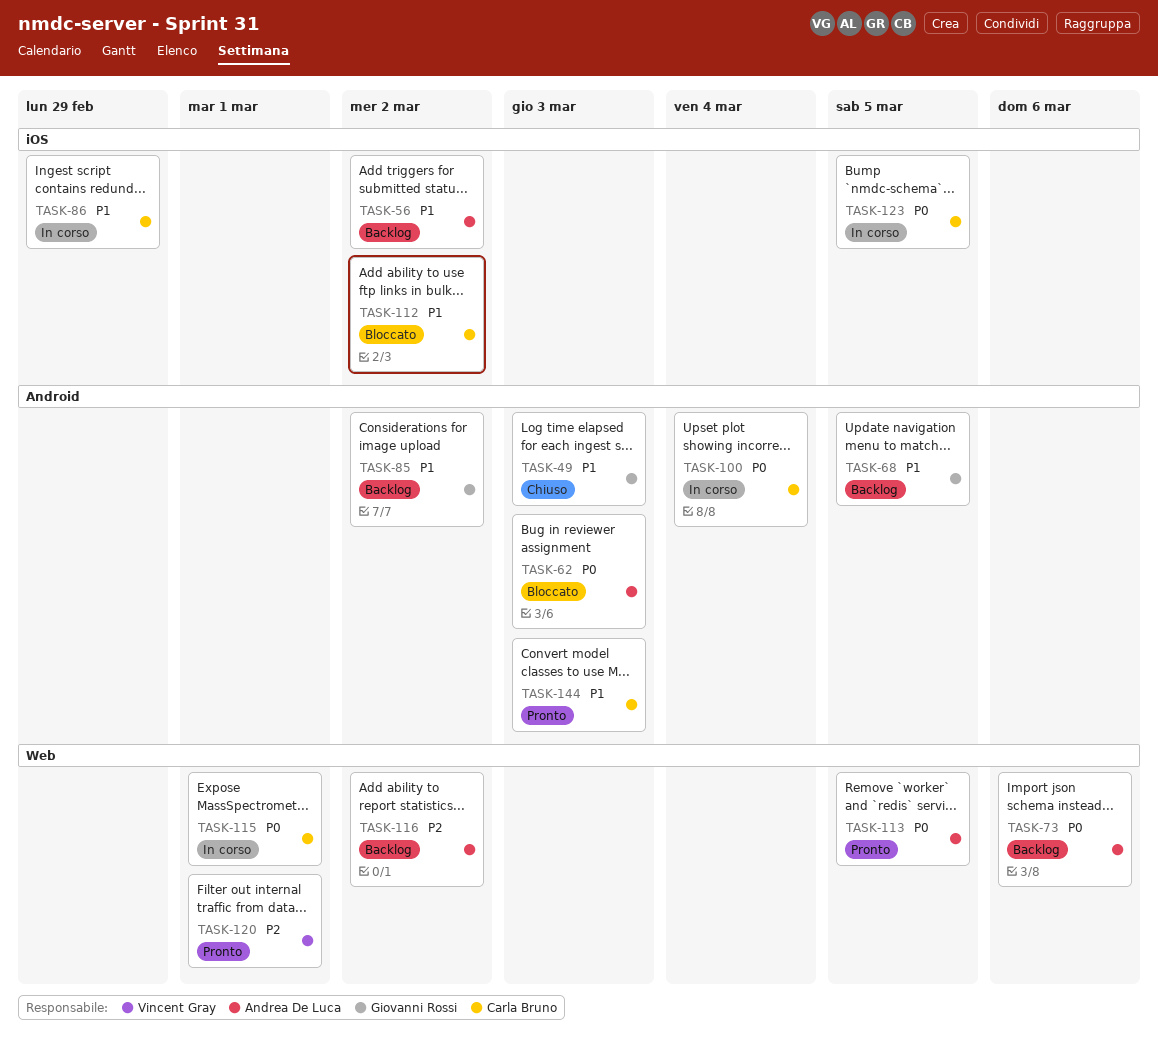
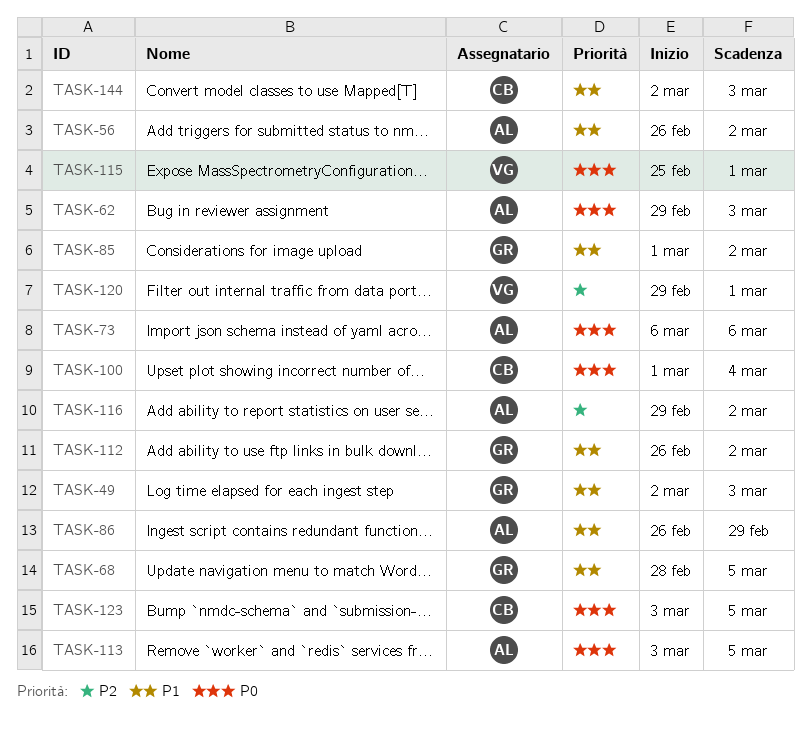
TASK-86, owner: Carla Bruno -> Andrea De Luca
TASK-112, owner: Carla Bruno -> Giovanni Rossi
TASK-115, owner: Carla Bruno -> Vincent Gray

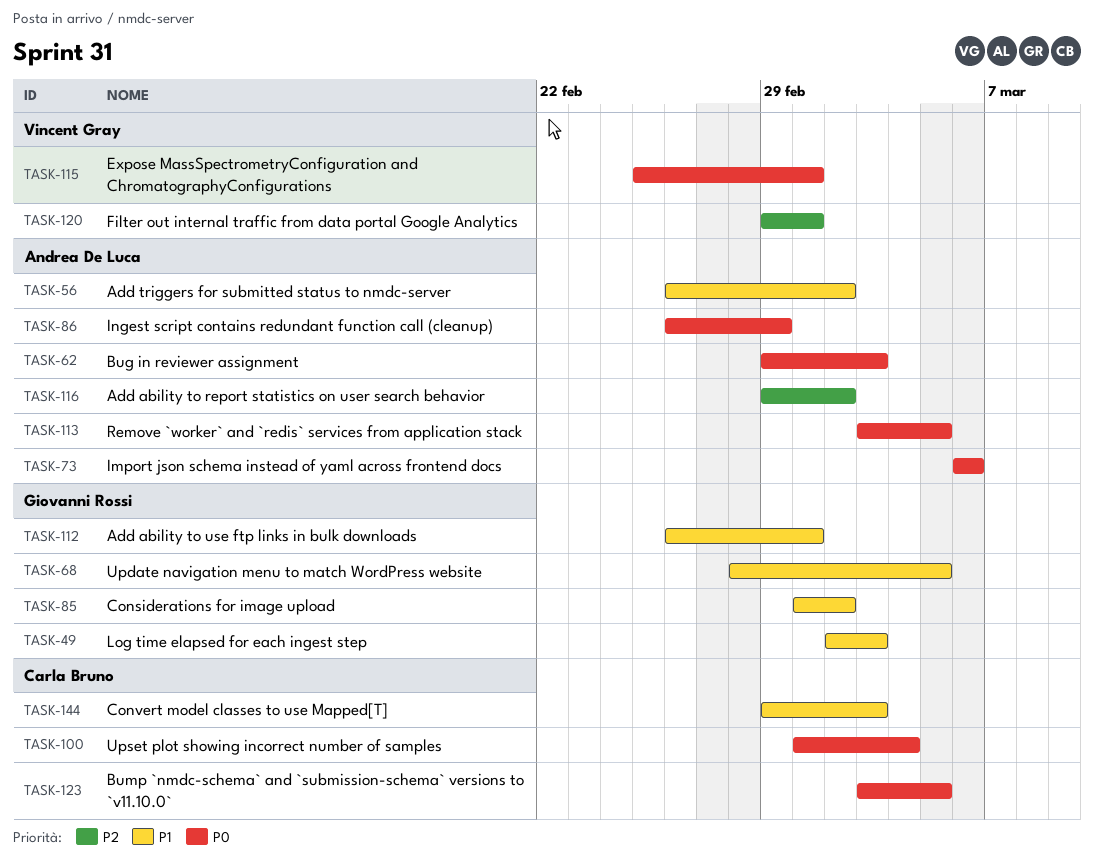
TASK-86, priority: P1 -> P0
TASK-112, due: Mar 2 -> Mar 1
TASK-144, start: Mar 2 -> Feb 29

